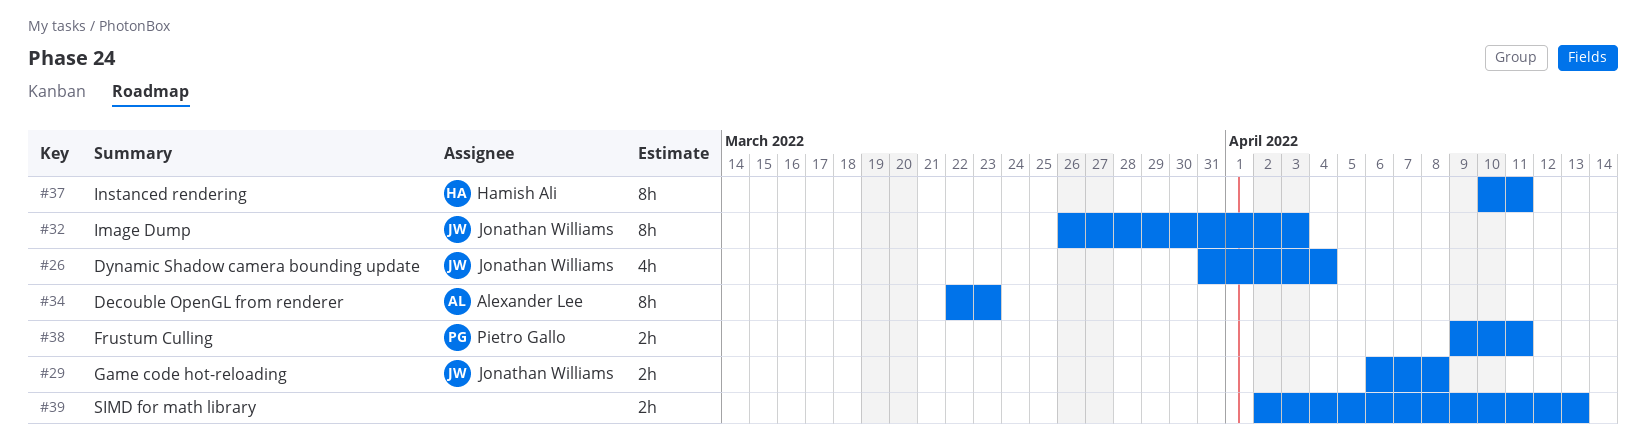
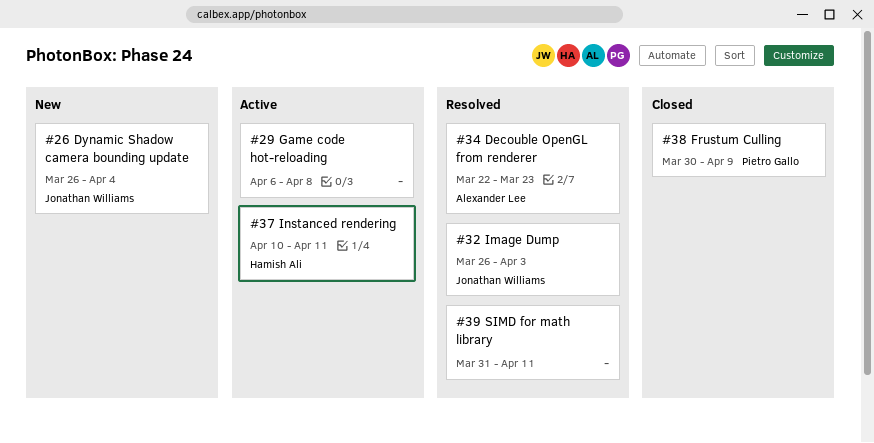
#26, start: Mar 31 -> Mar 26
#29, owner: Jonathan Williams -> none
#38, start: Apr 9 -> Mar 30
#38, due: Apr 11 -> Apr 9
#39, start: Apr 2 -> Mar 31
#39, due: Apr 13 -> Apr 11

